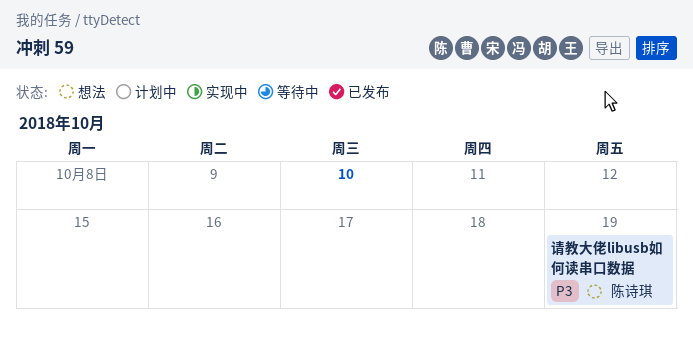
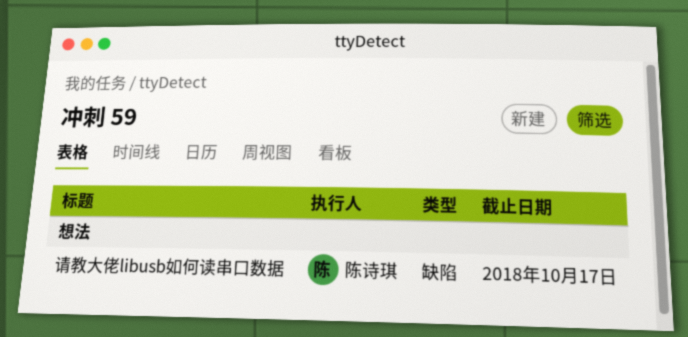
请教大佬libusb如何读串口数据, due: Oct 19 -> Oct 17

